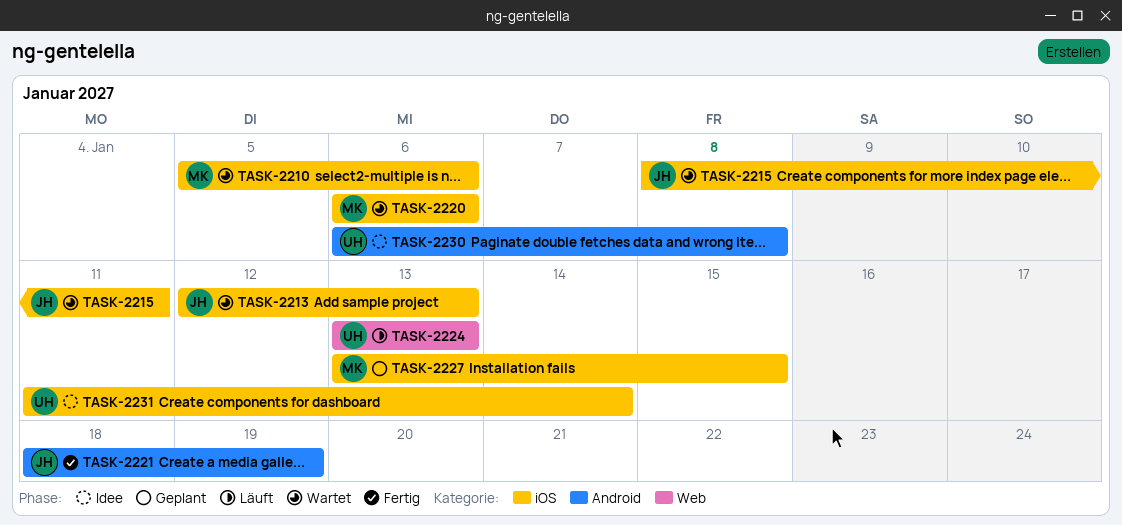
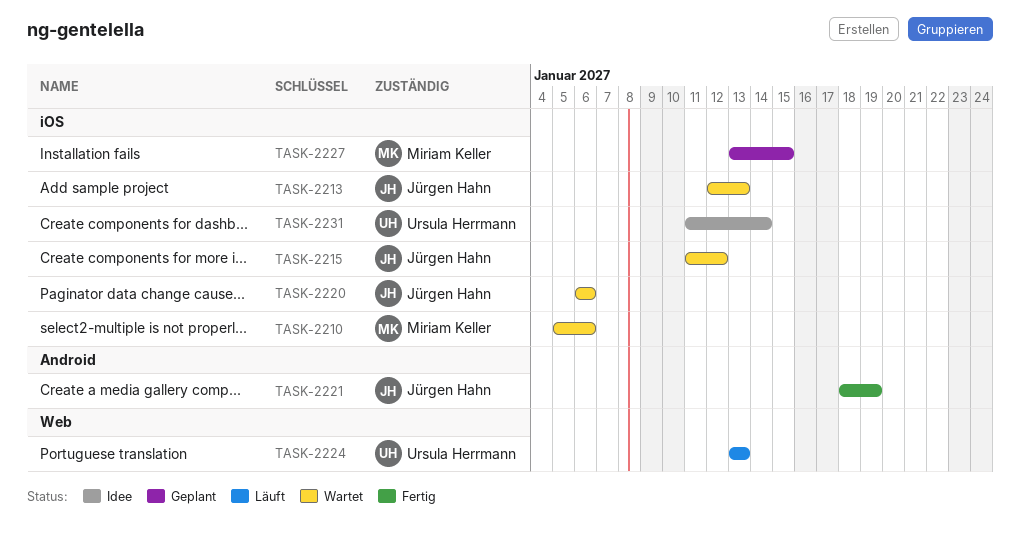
TASK-2215, start: Jan 8 -> Jan 11
TASK-2215, due: Jan 11 -> Jan 12
TASK-2220, owner: Miriam Keller -> Jürgen Hahn
TASK-2230: present -> none

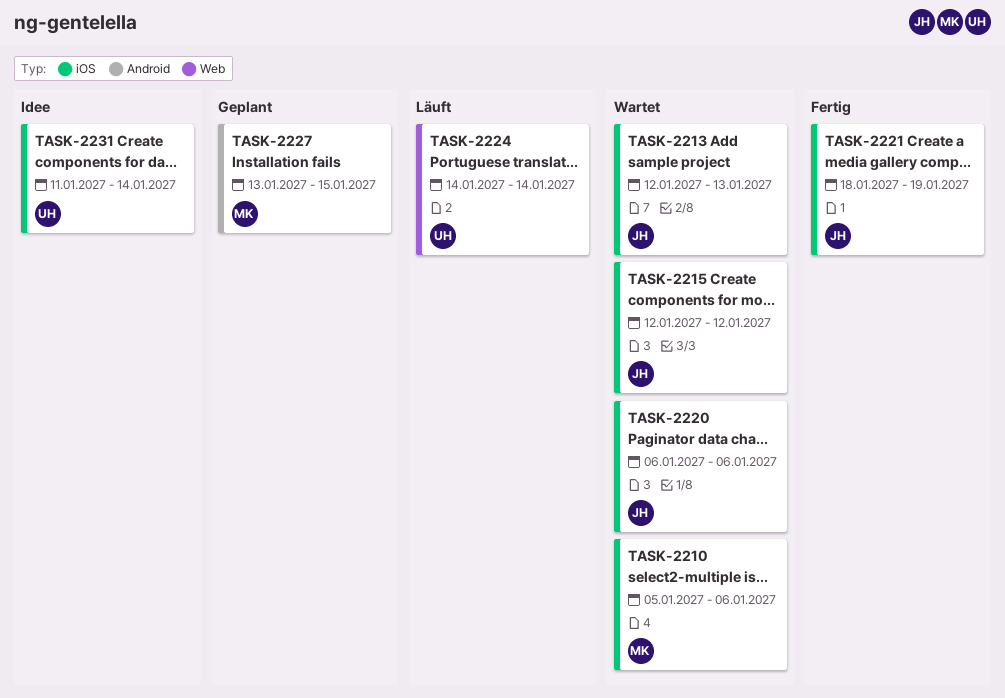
TASK-2215, start: Jan 11 -> Jan 12
TASK-2221, label: Android -> iOS
TASK-2224, start: Jan 13 -> Jan 14
TASK-2224, due: Jan 13 -> Jan 14
TASK-2227, label: iOS -> Android

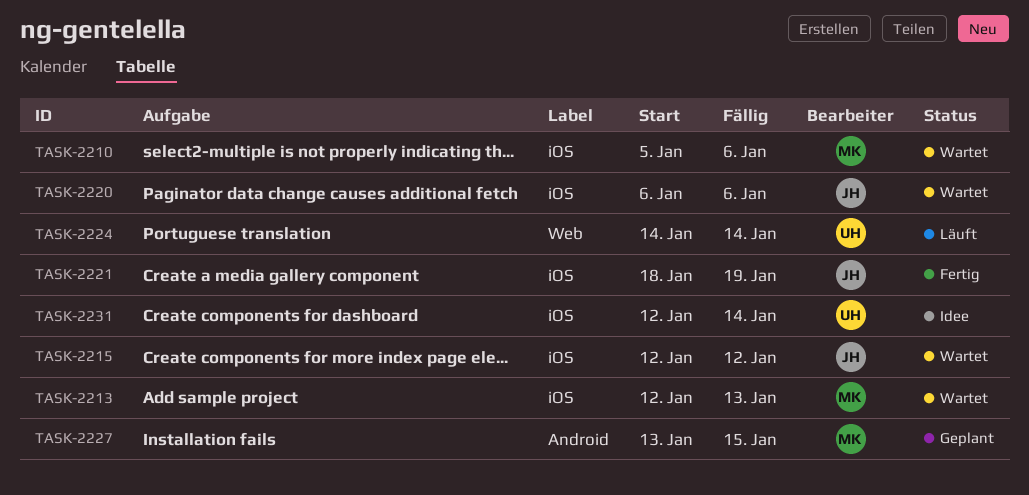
TASK-2213, owner: JH -> MK
TASK-2231, start: Jan 11 -> Jan 12

